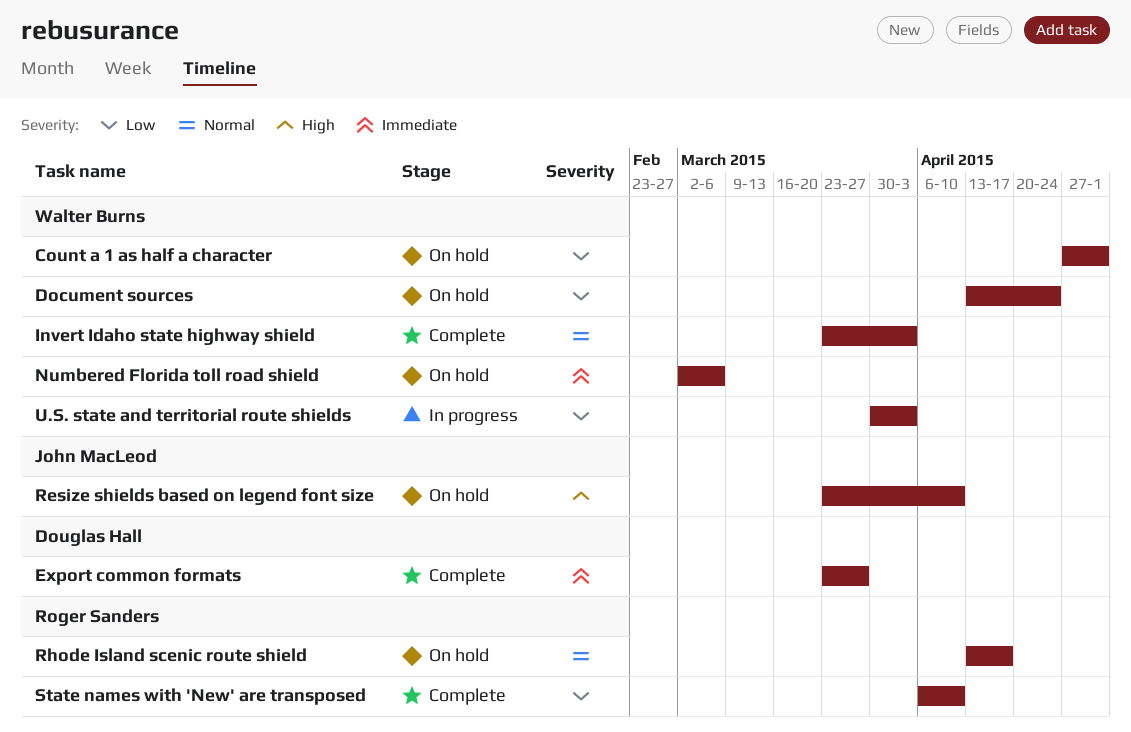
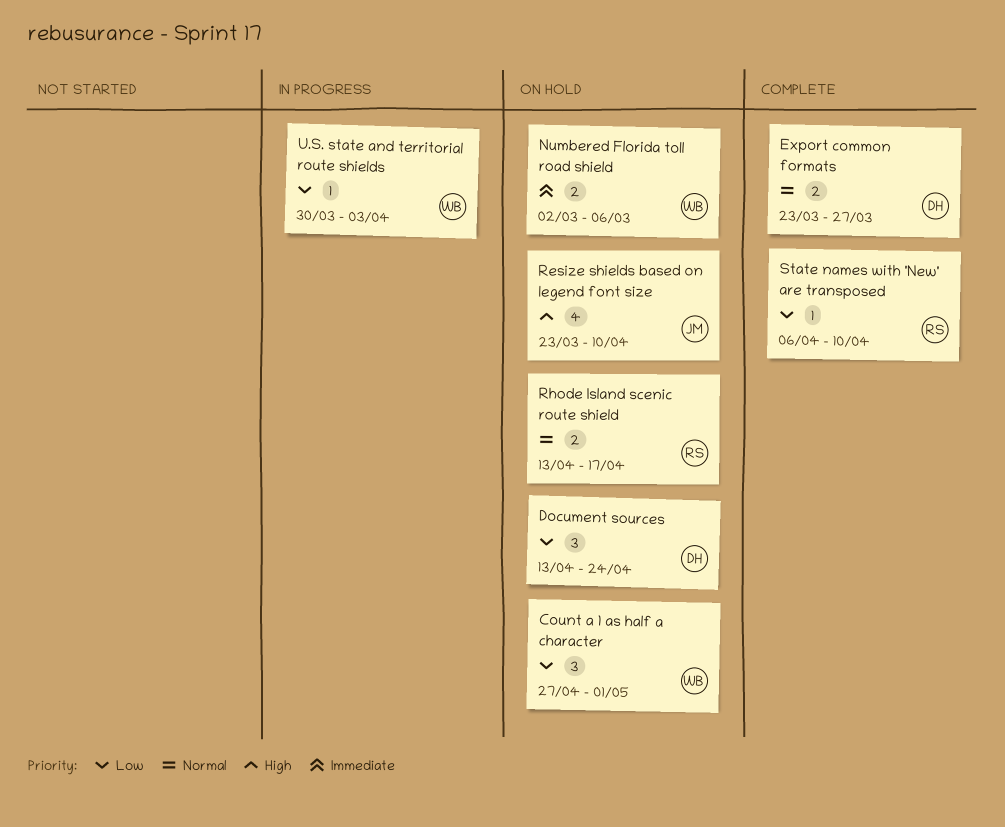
Document sources, owner: Walter Burns -> Douglas Hall
Export common formats, priority: Immediate -> Normal
Invert Idaho state highway shield: present -> none

